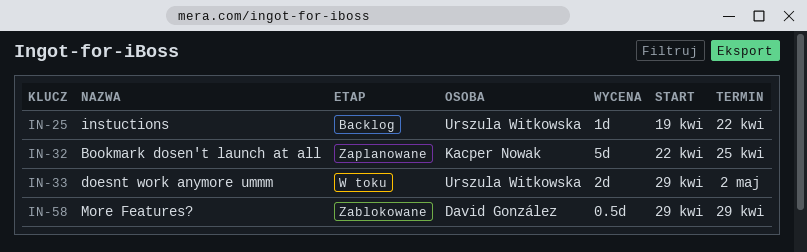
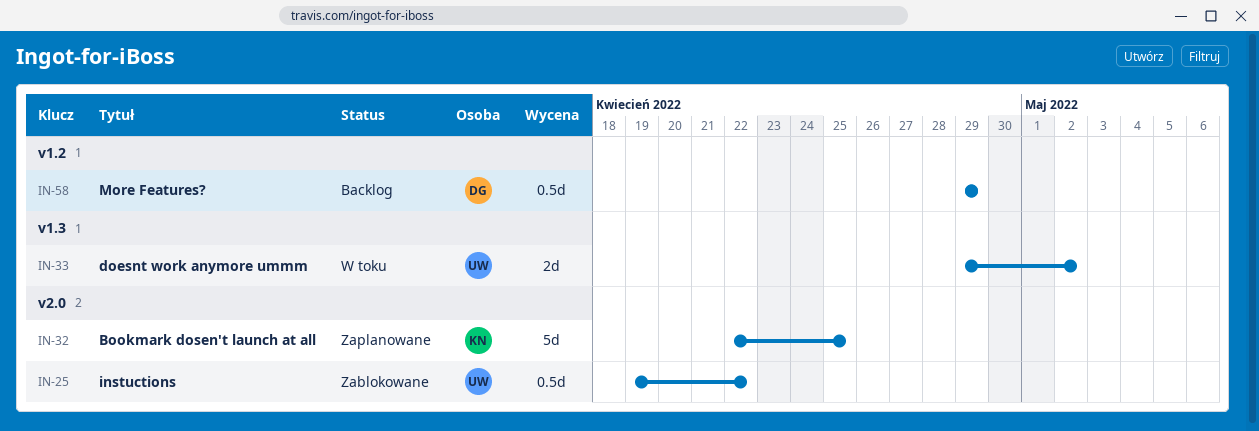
IN-25, status: Backlog -> Zablokowane
IN-25, estimate: 1d -> 0.5d
IN-58, status: Zablokowane -> Backlog

